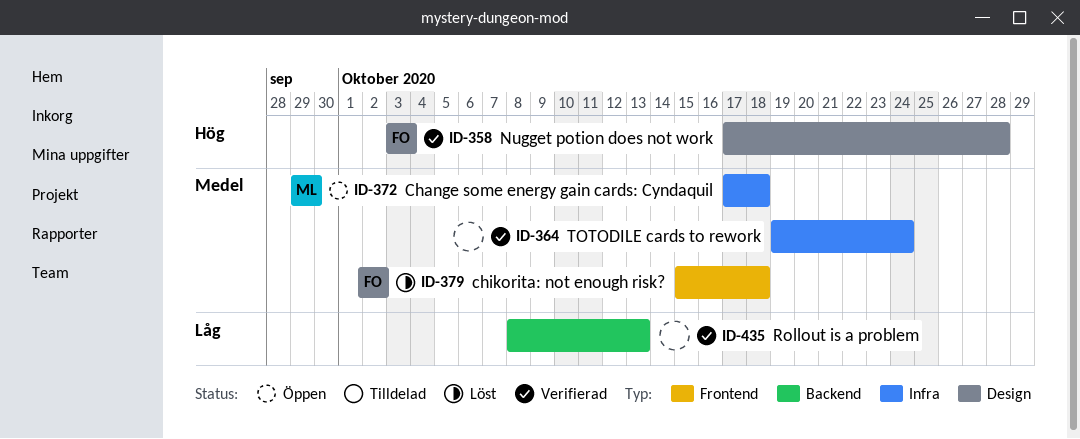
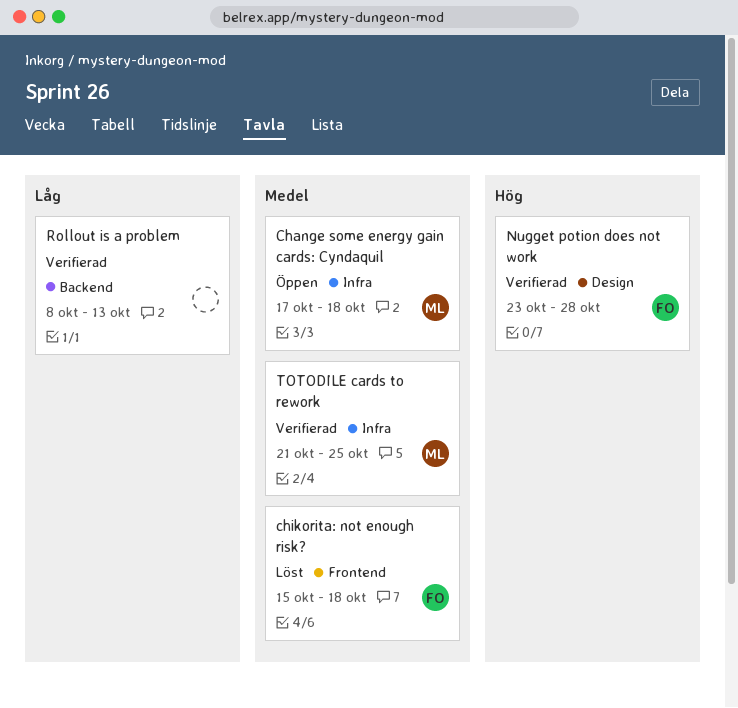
Nugget potion does not work, start: Oct 17 -> Oct 23
TOTODILE cards to rework, owner: none -> ML
TOTODILE cards to rework, start: Oct 19 -> Oct 21
TOTODILE cards to rework, due: Oct 24 -> Oct 25

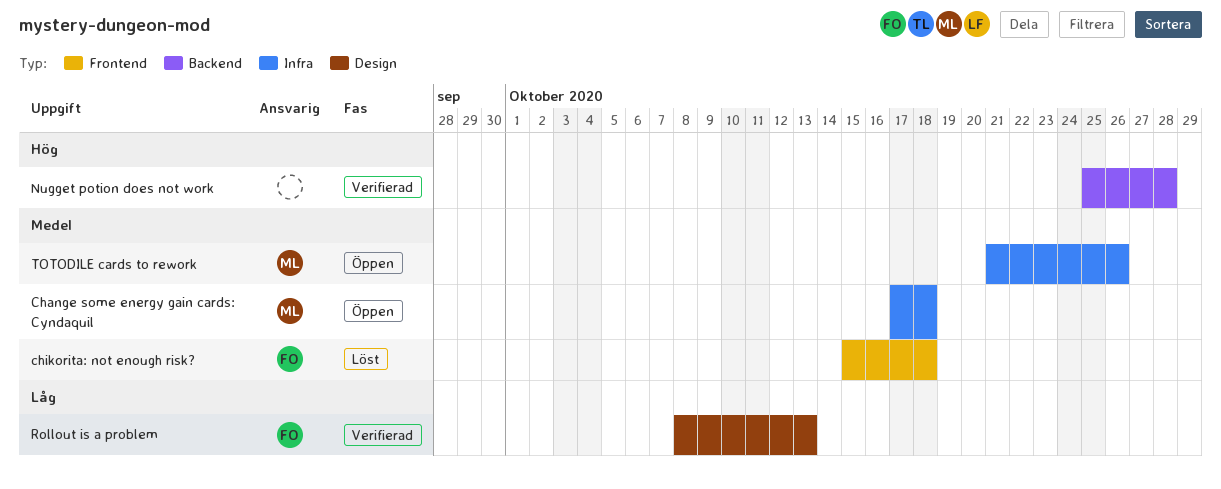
Nugget potion does not work, owner: FO -> none
Nugget potion does not work, label: Design -> Backend
Nugget potion does not work, start: Oct 23 -> Oct 25
Rollout is a problem, owner: none -> FO
Rollout is a problem, label: Backend -> Design
TOTODILE cards to rework, status: Verifierad -> Öppen
TOTODILE cards to rework, due: Oct 25 -> Oct 26

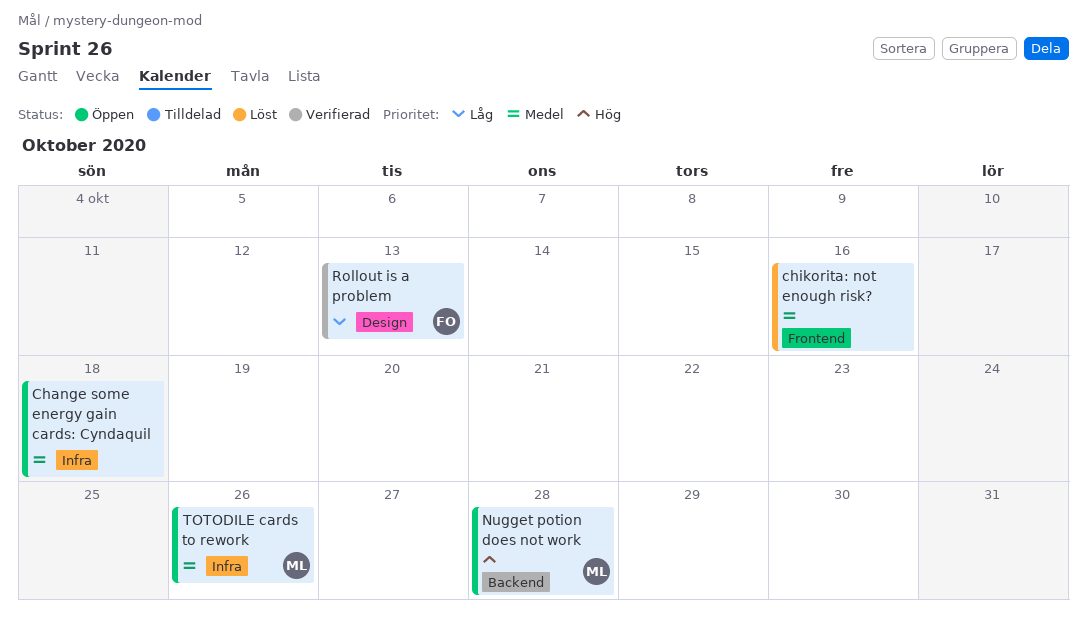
Change some energy gain cards: Cyndaquil, owner: ML -> none
chikorita: not enough risk?, owner: FO -> none
chikorita: not enough risk?, due: Oct 18 -> Oct 16
Nugget potion does not work, status: Verifierad -> Öppen
Nugget potion does not work, owner: none -> ML

